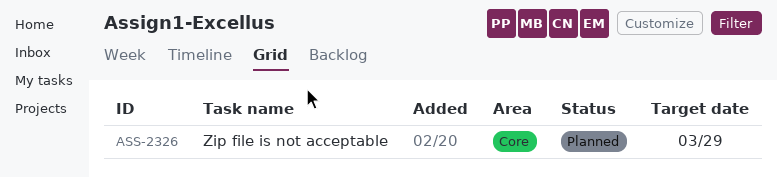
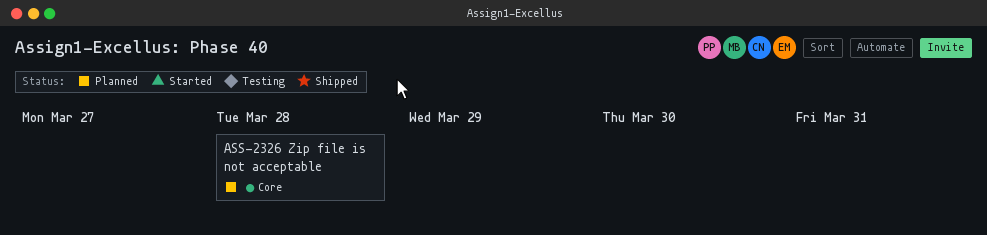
ASS-2326, due: Mar 29 -> Mar 28

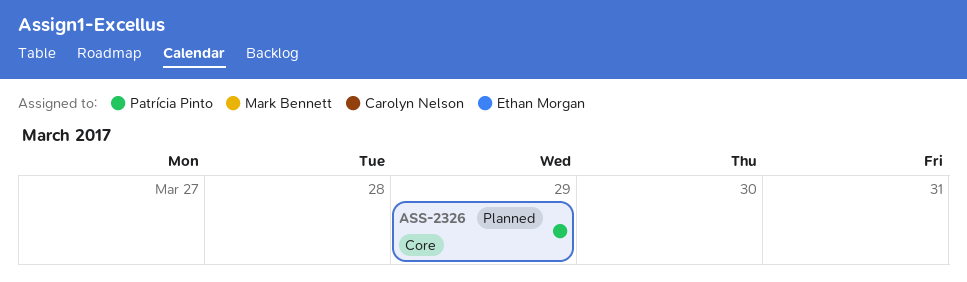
ASS-2326, due: Mar 28 -> Mar 29

